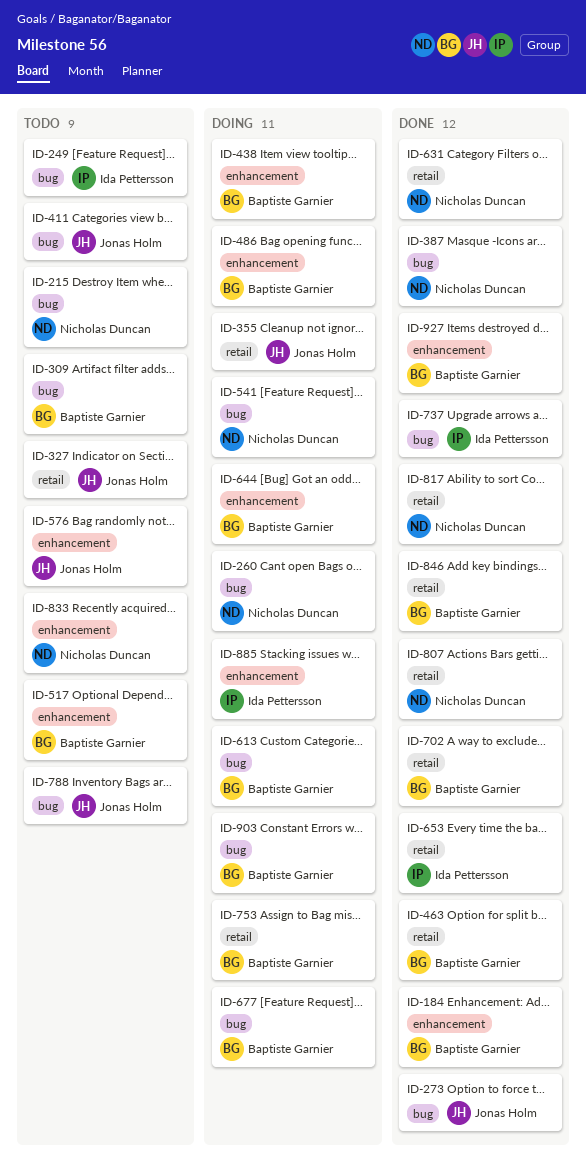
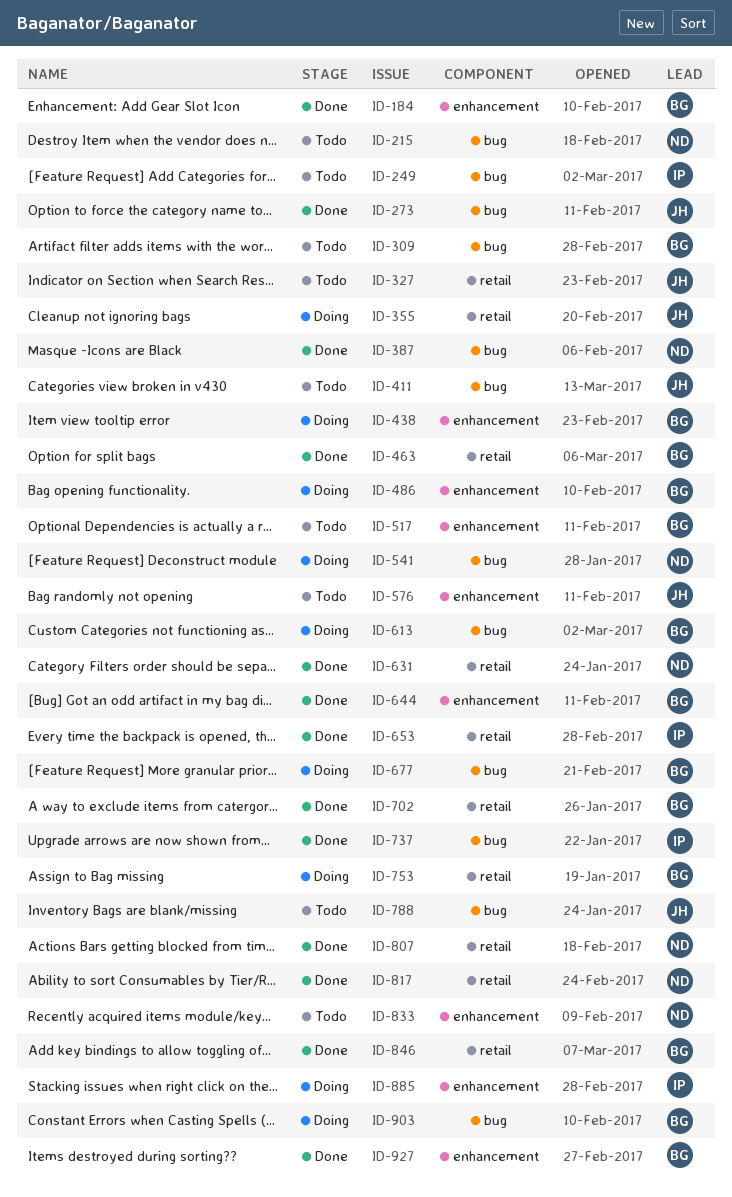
ID-260: present -> none
ID-644, status: Doing -> Done

